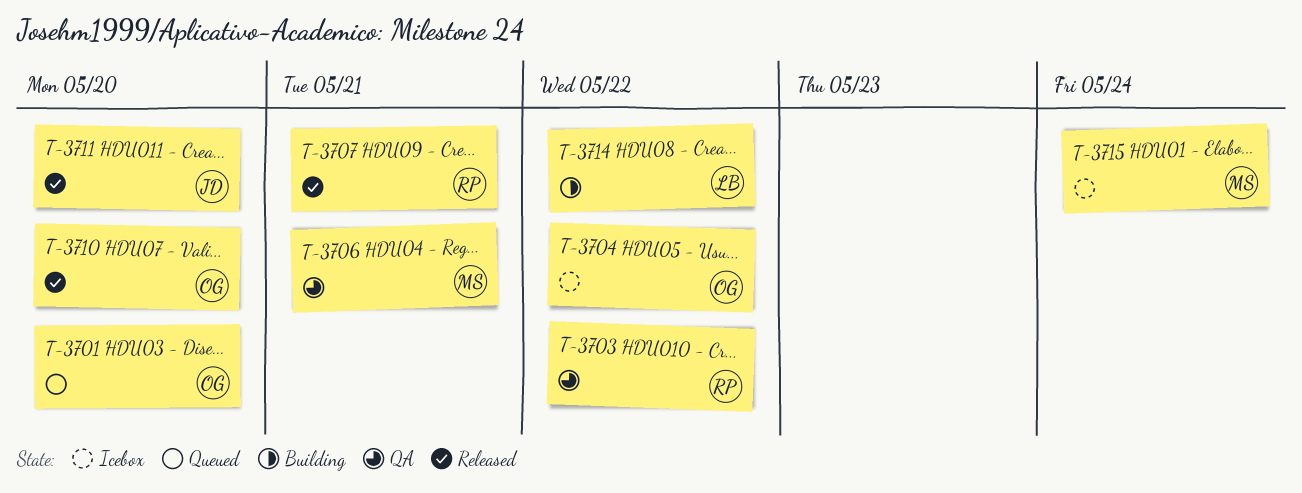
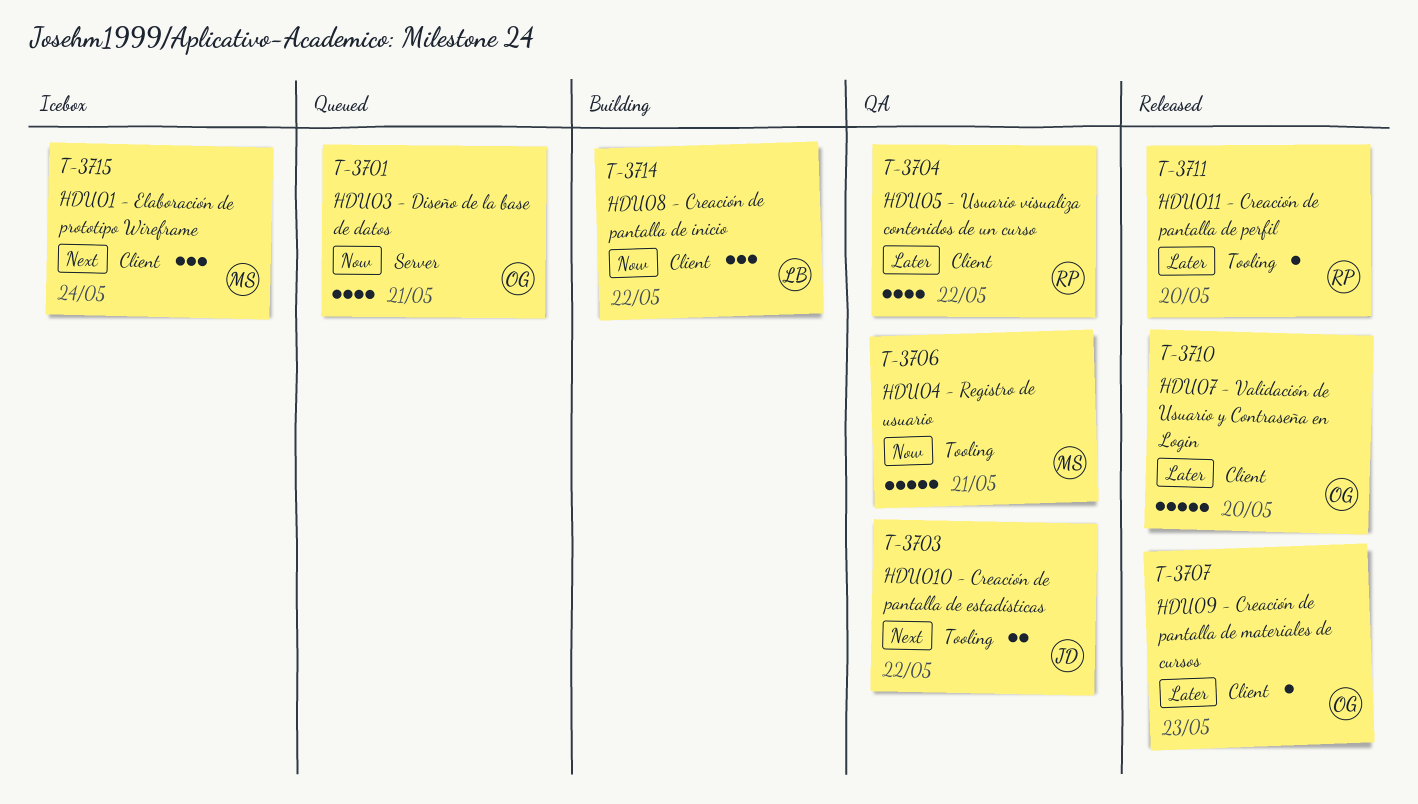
T-3701, due: May 20 -> May 21
T-3703, owner: RP -> JD
T-3704, status: Icebox -> QA
T-3704, owner: OG -> RP
T-3707, owner: RP -> OG
T-3707, due: May 21 -> May 23
T-3711, owner: JD -> RP

